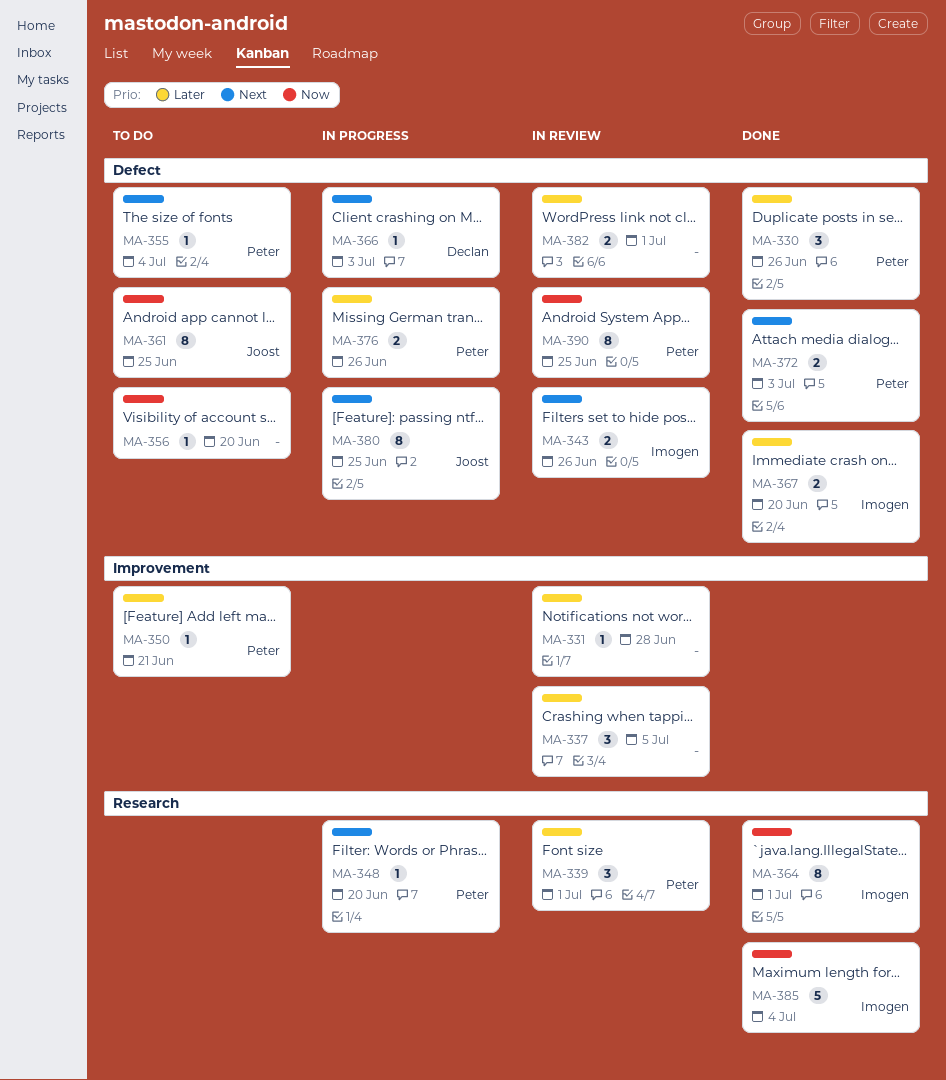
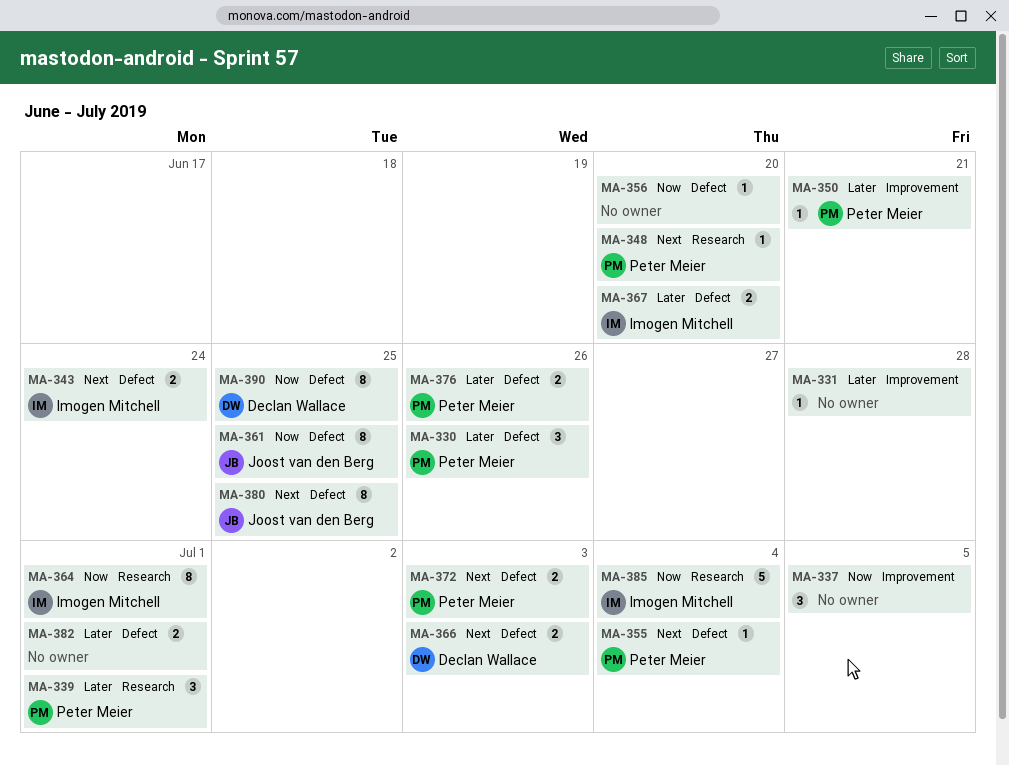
MA-337, priority: Later -> Now
MA-343, due: Jun 26 -> Jun 24
MA-366, estimate: 1 -> 2
MA-390, owner: Peter Meier -> Declan Wallace

